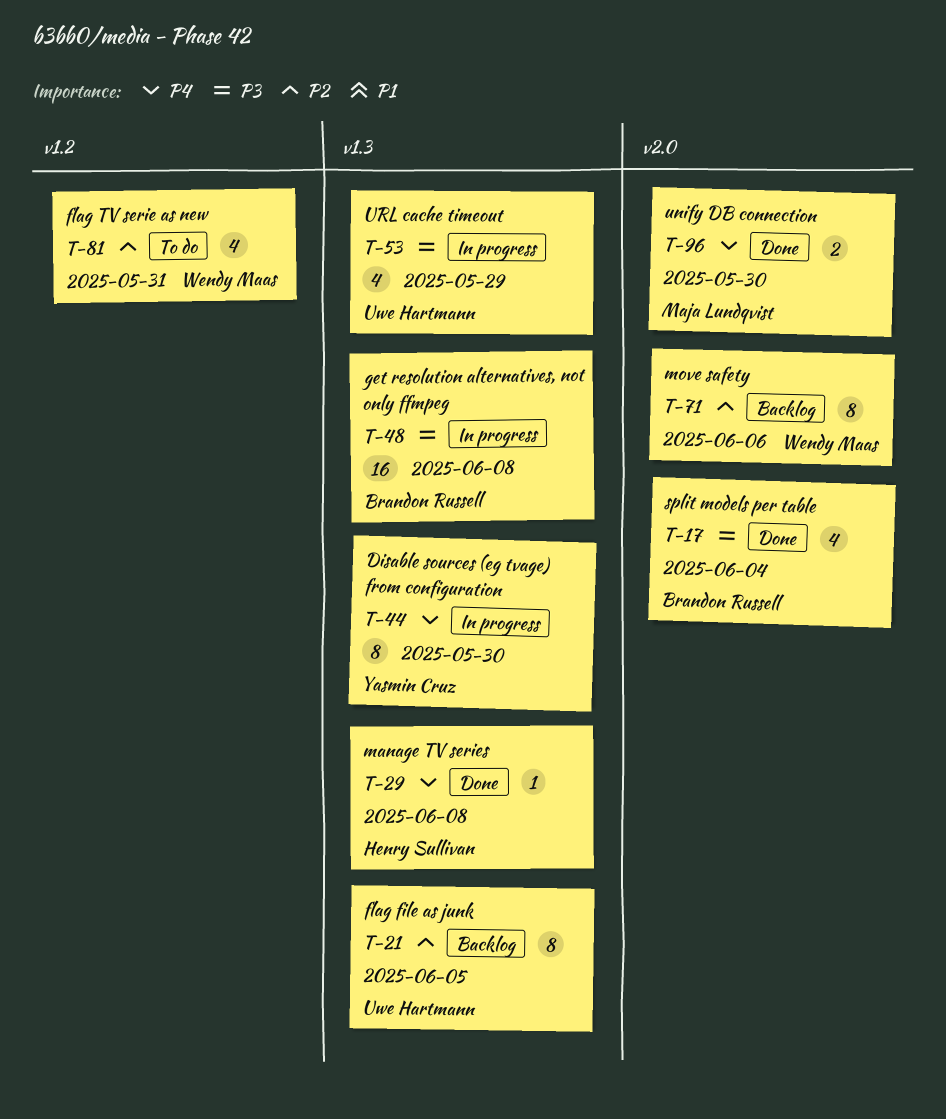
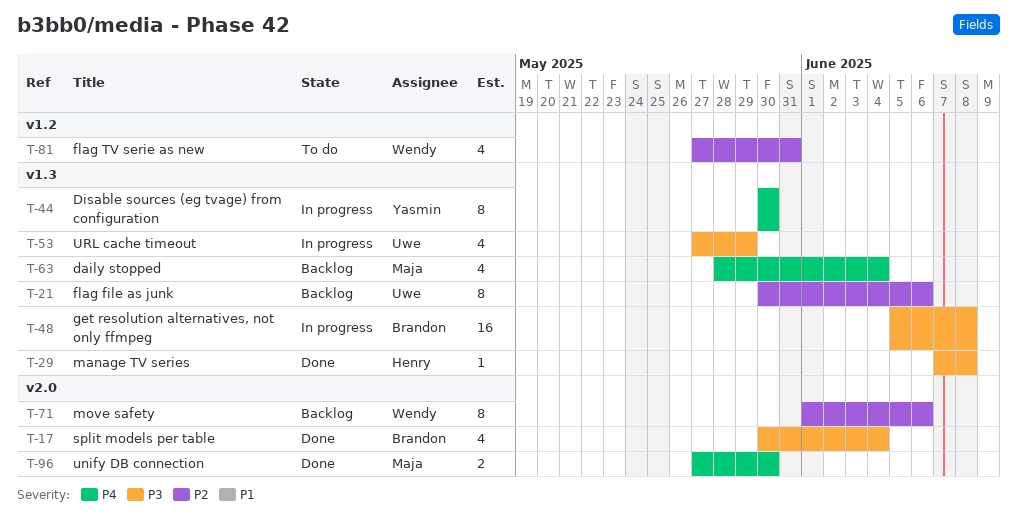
T-21, due: Jun 5 -> Jun 6
T-29, priority: P4 -> P3
T-63: none -> present

